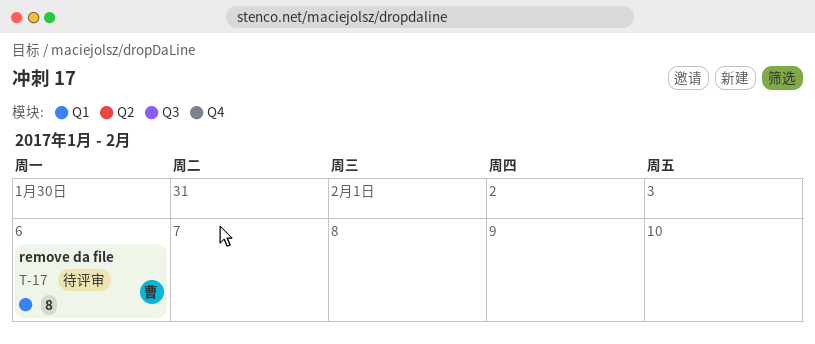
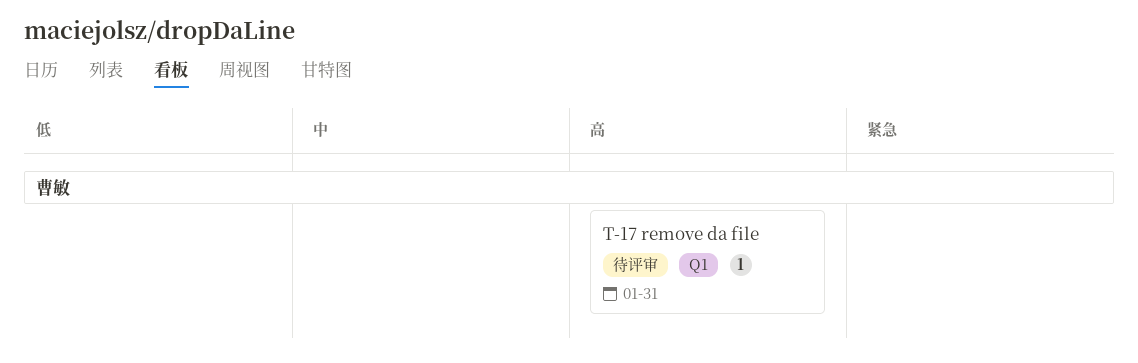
T-17, estimate: 8 -> 1
T-17, due: Feb 6 -> Jan 31

